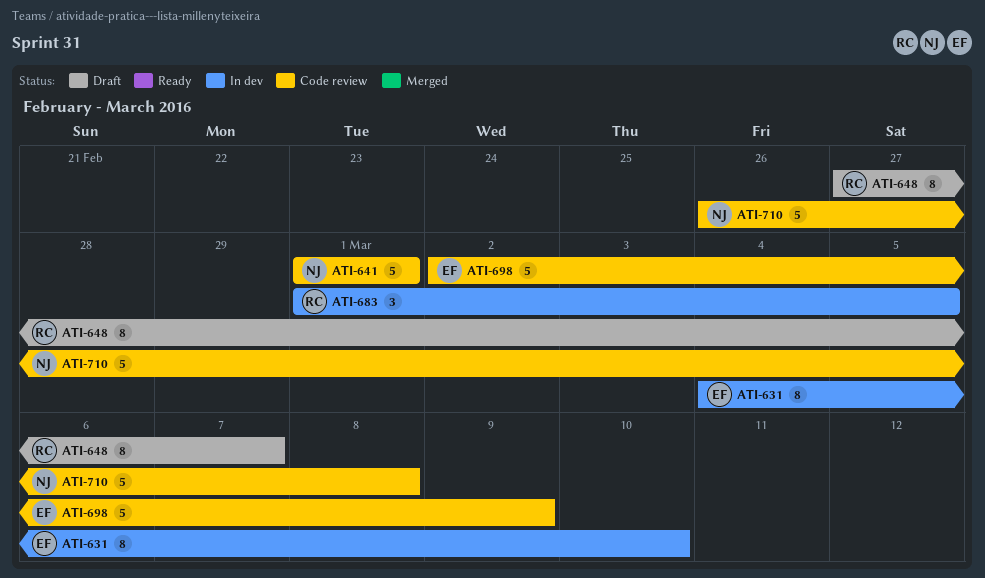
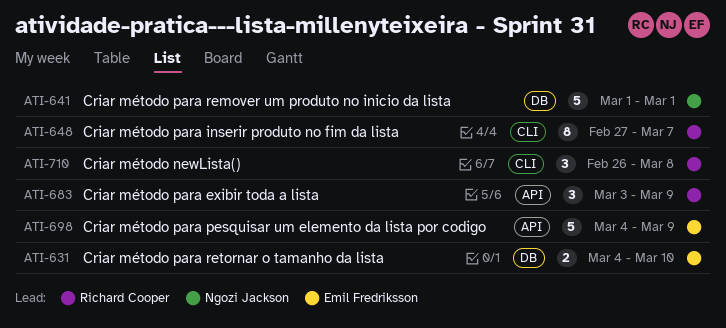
ATI-631, estimate: 8 -> 2
ATI-683, start: Mar 1 -> Mar 3
ATI-683, due: Mar 5 -> Mar 9
ATI-698, start: Mar 2 -> Mar 4
ATI-710, owner: Ngozi Jackson -> Richard Cooper
ATI-710, estimate: 5 -> 3

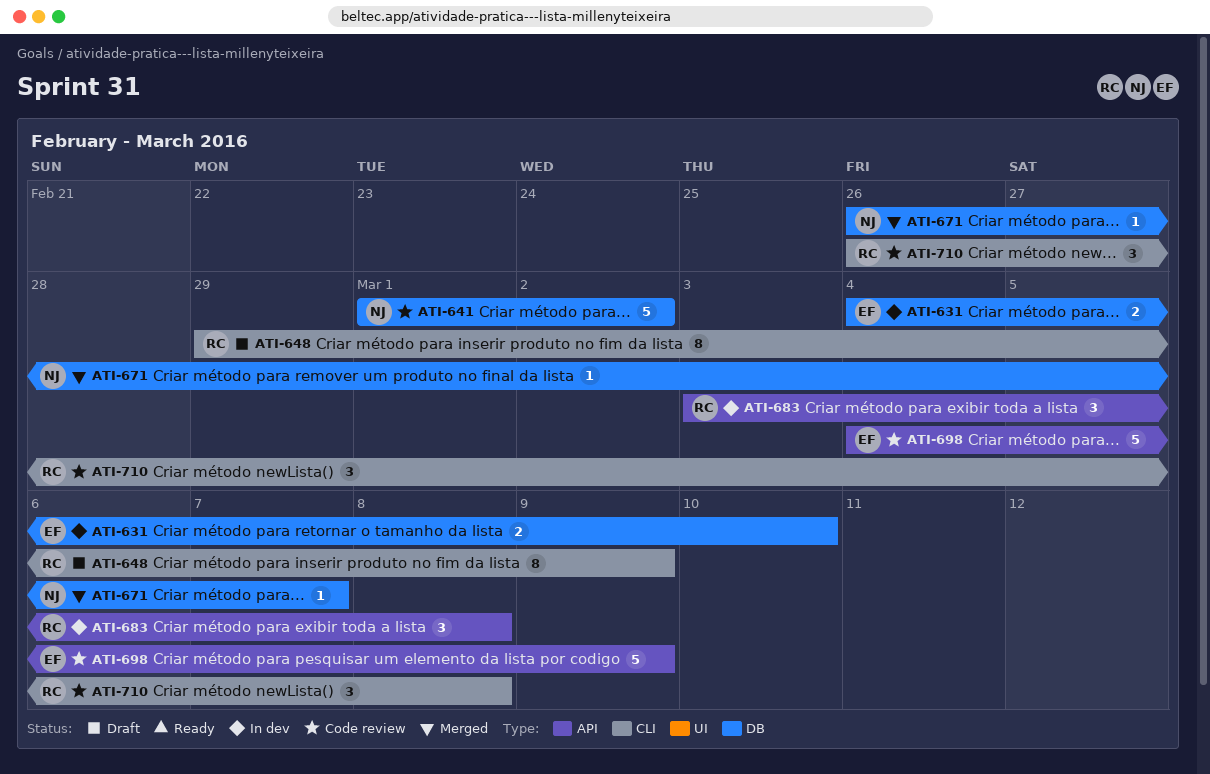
ATI-641, due: Mar 1 -> Mar 2
ATI-648, start: Feb 27 -> Feb 29
ATI-648, due: Mar 7 -> Mar 9
ATI-671: none -> present
ATI-683, due: Mar 9 -> Mar 8

